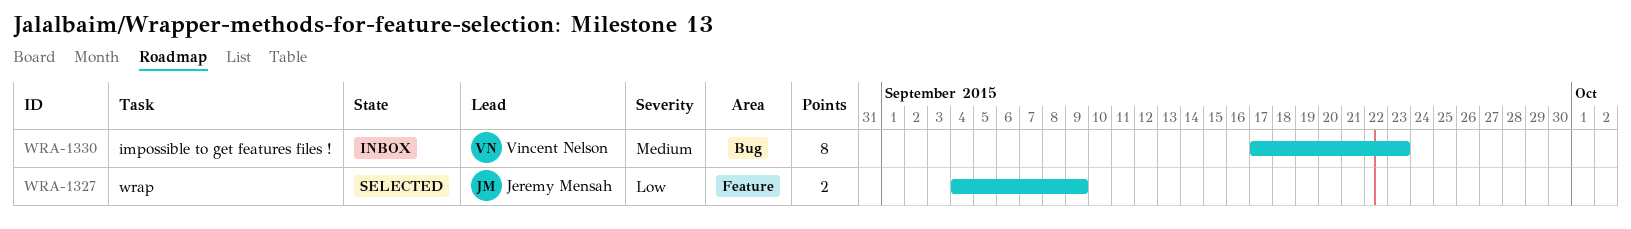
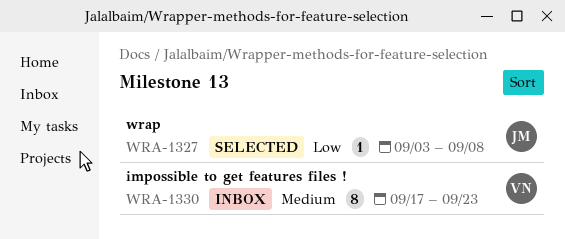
WRA-1327, estimate: 2 -> 1
WRA-1327, start: Sep 4 -> Sep 3
WRA-1327, due: Sep 9 -> Sep 8

